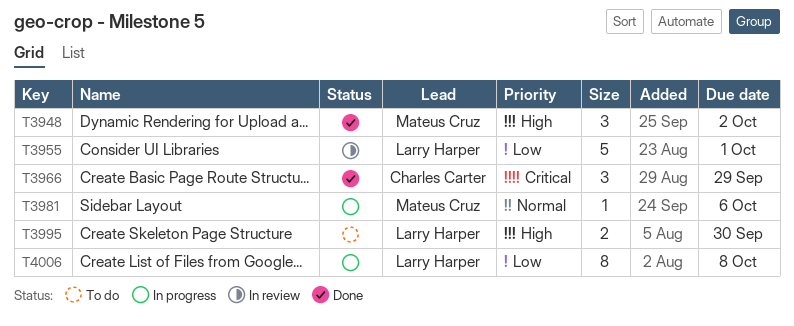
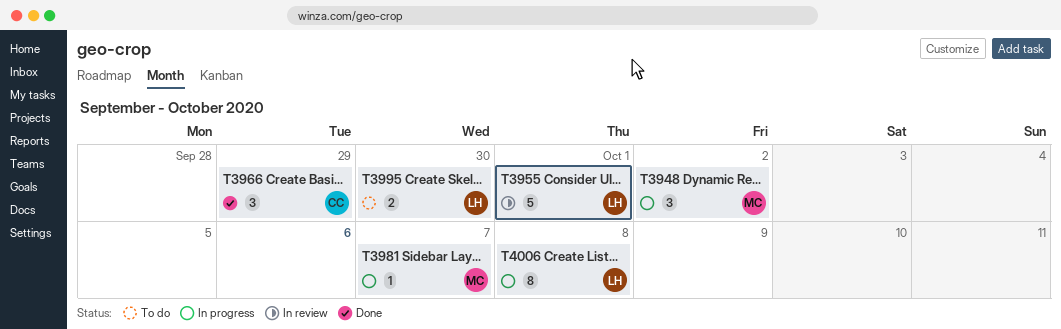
T3948, status: Done -> In progress
T3981, due: Oct 6 -> Oct 7

